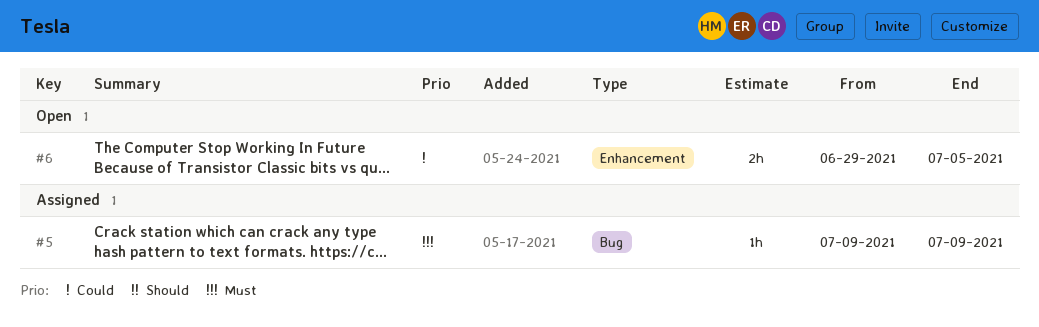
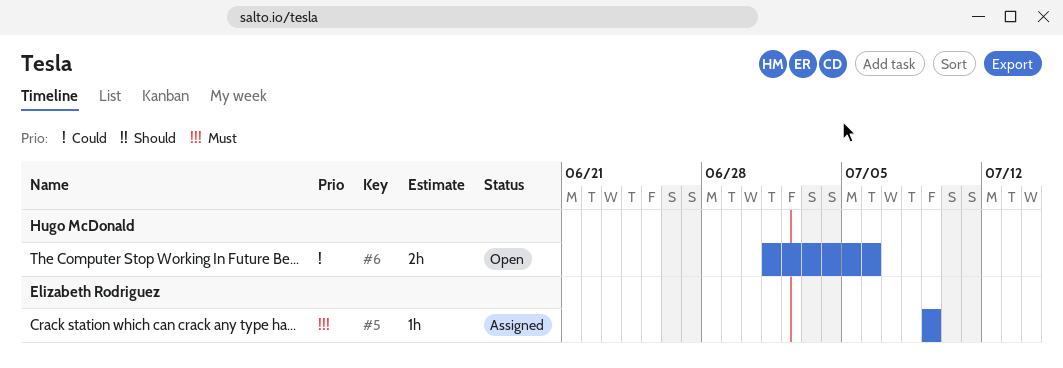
#6, start: Jun 29 -> Jul 1
#6, due: Jul 5 -> Jul 6

